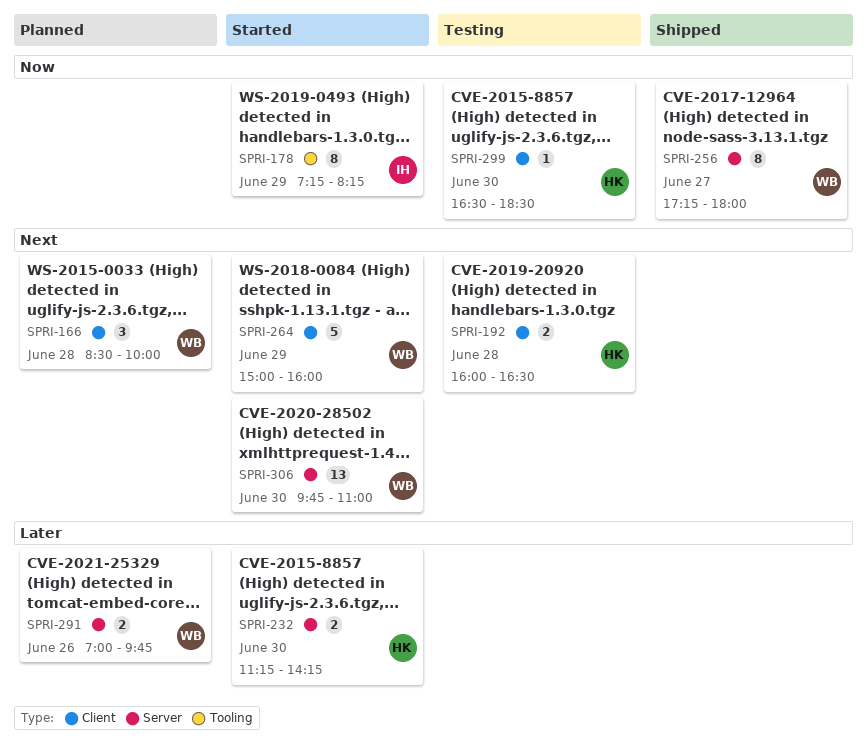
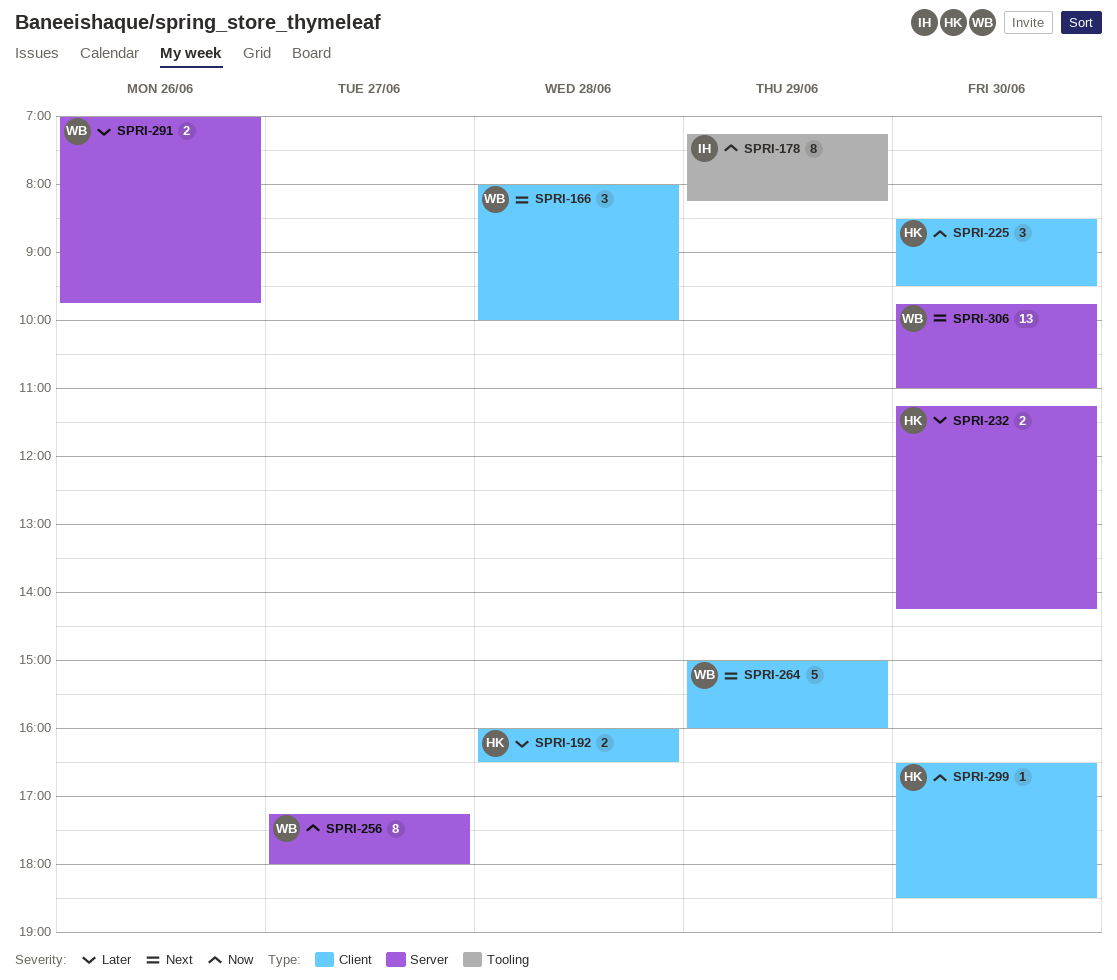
SPRI-166, begins: 08:30 -> 08:00
SPRI-192, priority: Next -> Later
SPRI-225: none -> present

